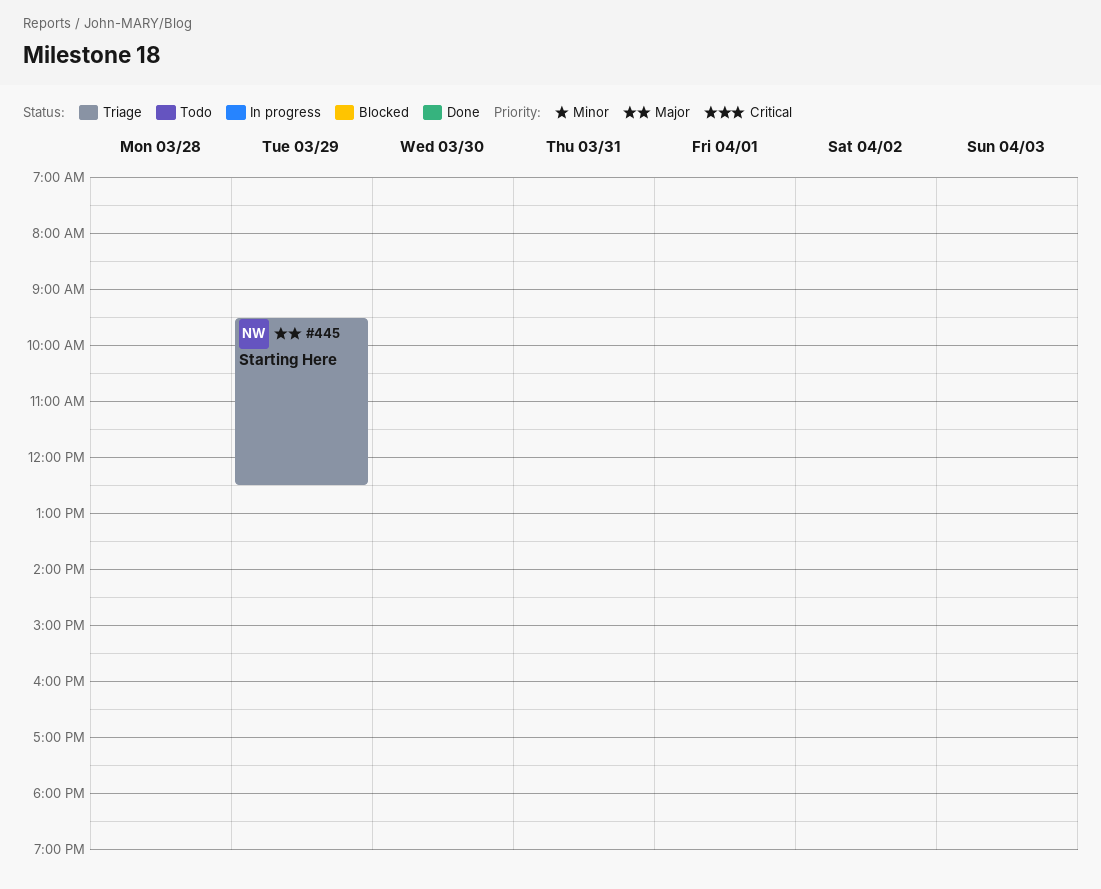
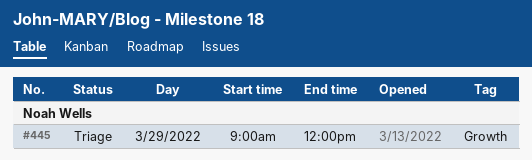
#445, begins: 09:30 -> 09:00
#445, ends: 12:30 -> 12:00

